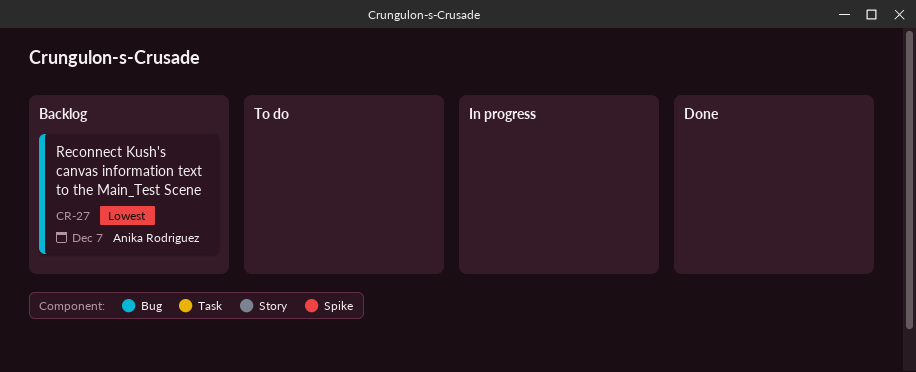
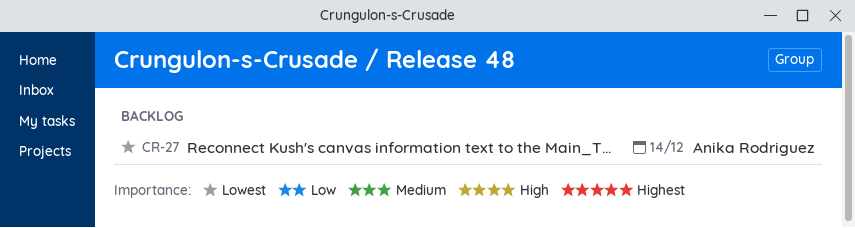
CR-27, due: Dec 7 -> Dec 14

